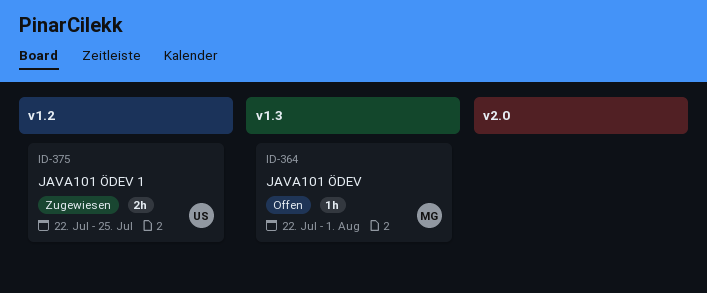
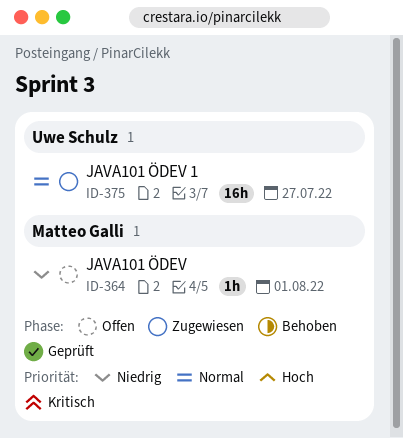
ID-375, estimate: 2h -> 16h
ID-375, due: Jul 25 -> Jul 27

